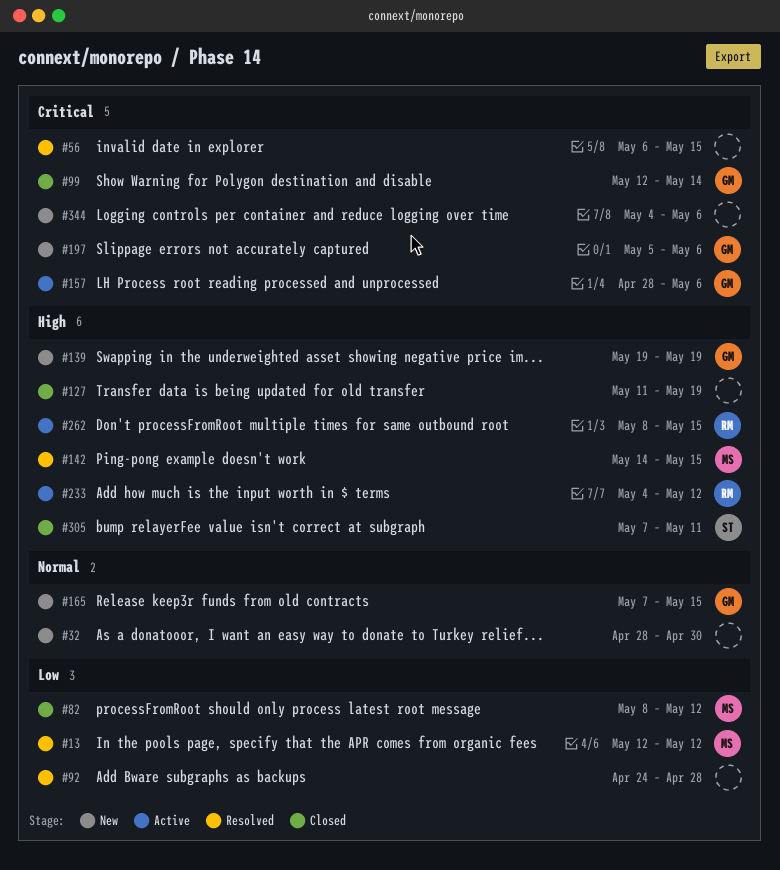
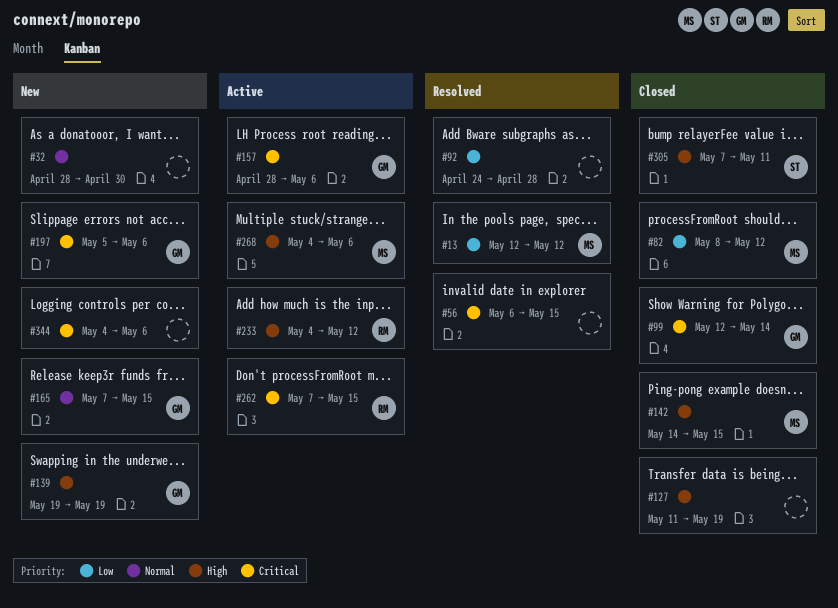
#142, status: Resolved -> Closed
#262, priority: High -> Critical
#262, start: May 8 -> May 7
#268: none -> present

